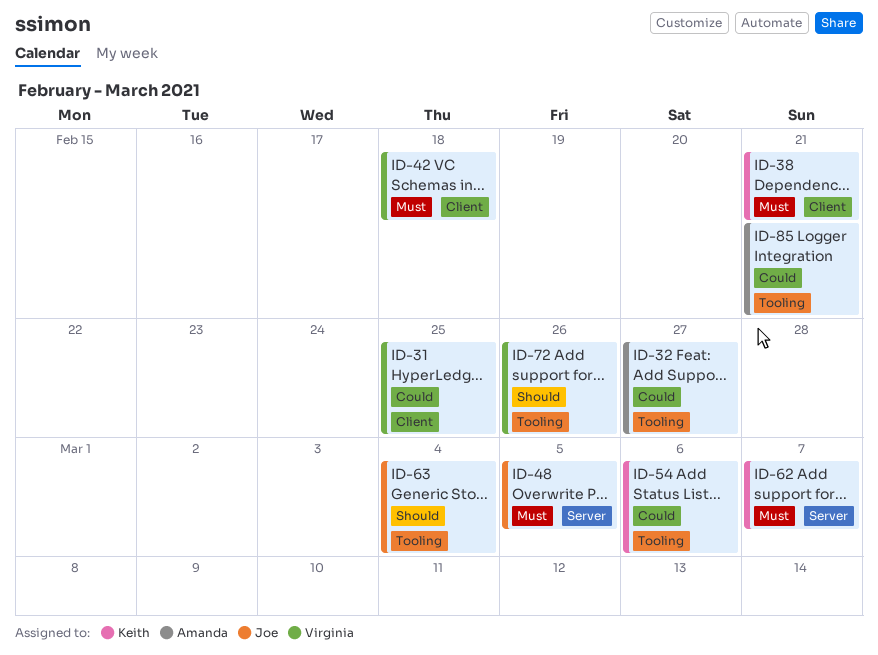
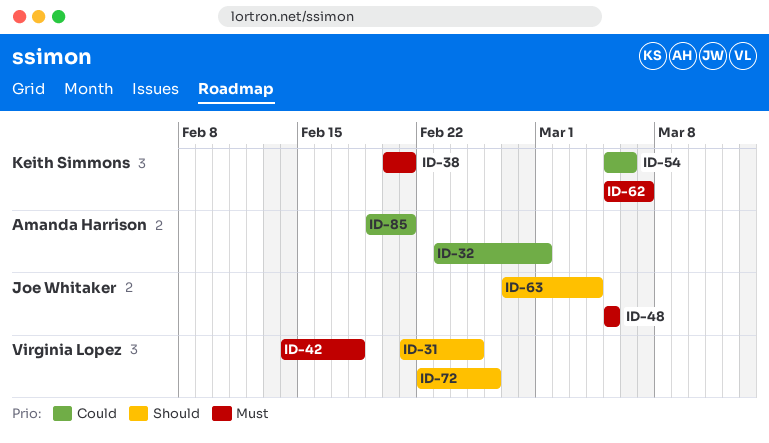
ID-31, priority: Could -> Should
ID-32, due: Feb 27 -> Mar 1

